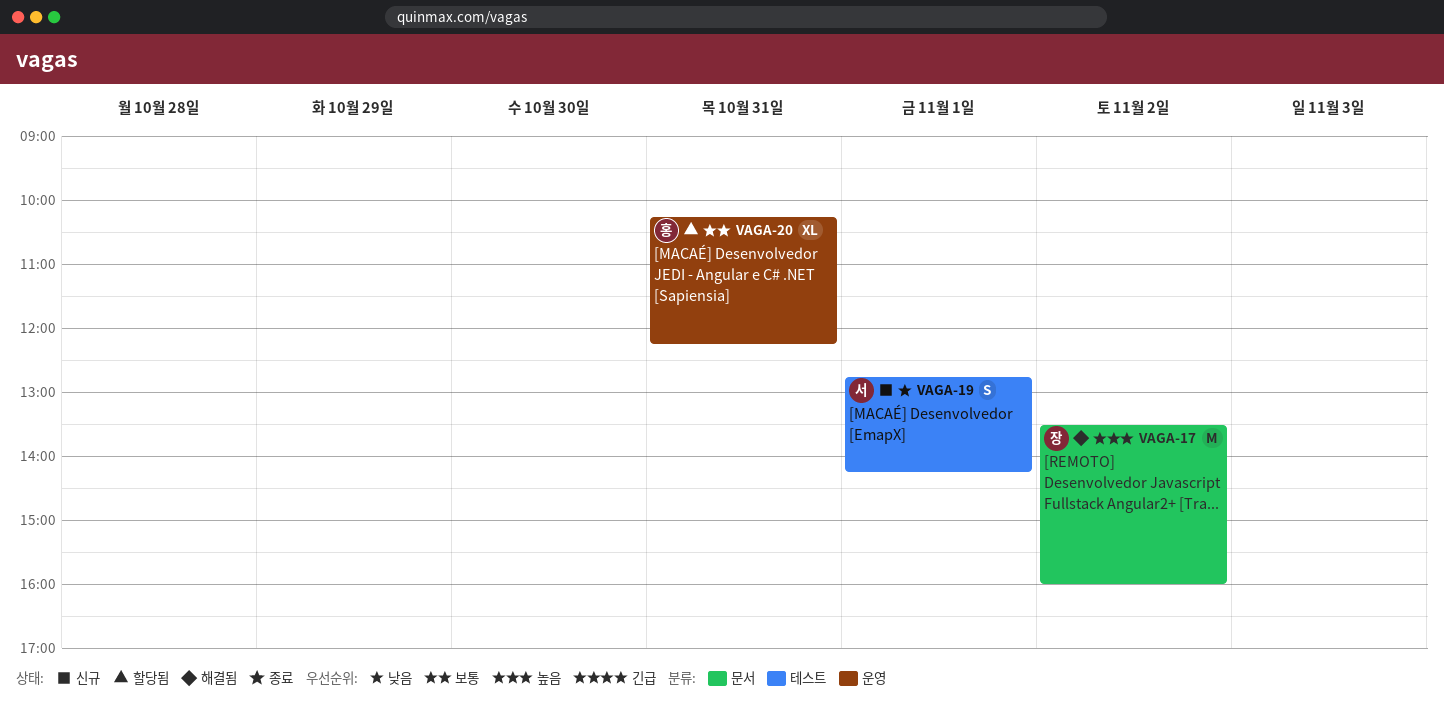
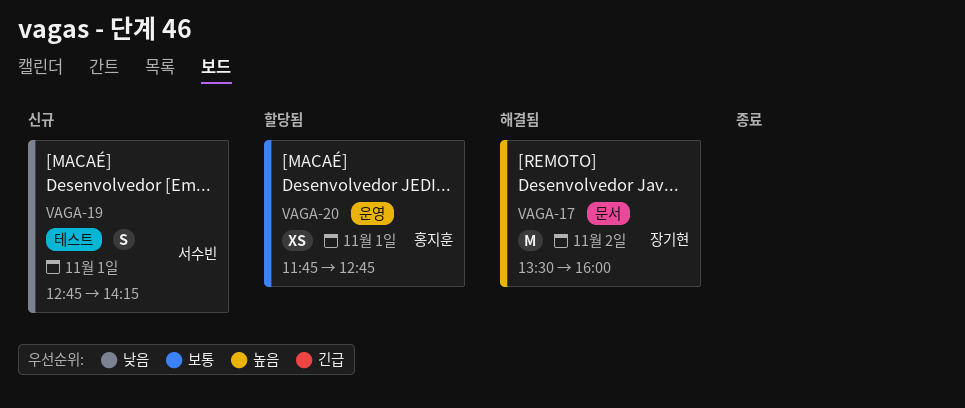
VAGA-20, estimate: XL -> XS
VAGA-20, day: Oct 31 -> Nov 1
VAGA-20, begins: 10:15 -> 11:45
VAGA-20, ends: 12:15 -> 12:45

